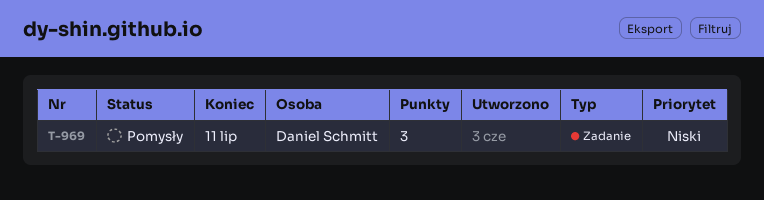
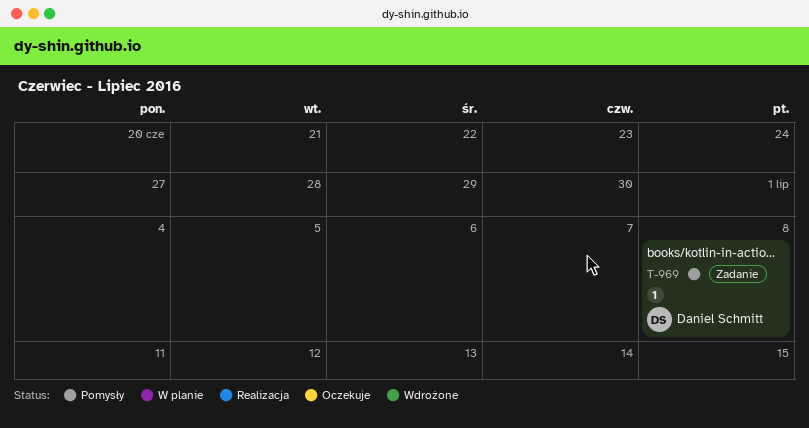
T-969, estimate: 3 -> 1
T-969, due: Jul 11 -> Jul 8

